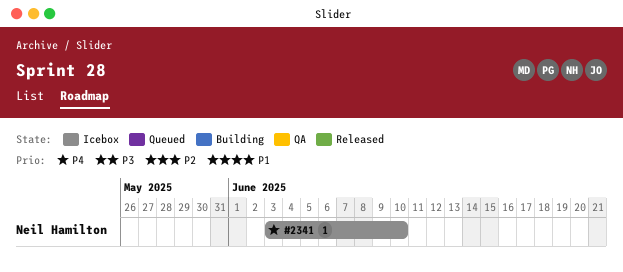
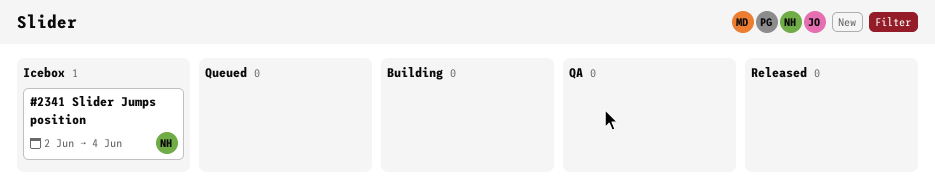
#2341, start: Jun 3 -> Jun 2
#2341, due: Jun 10 -> Jun 4

